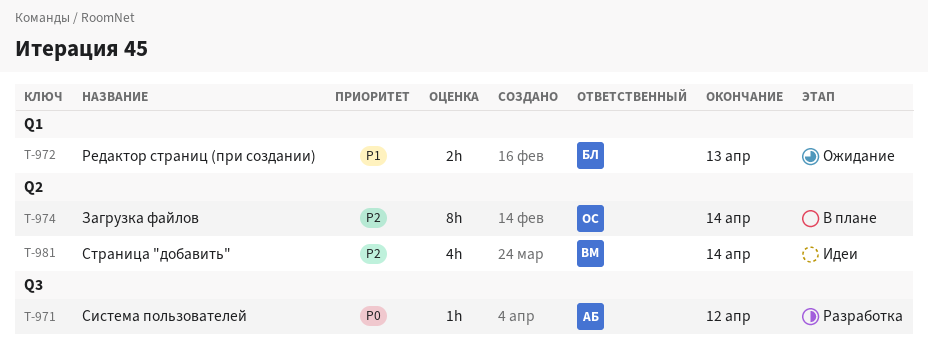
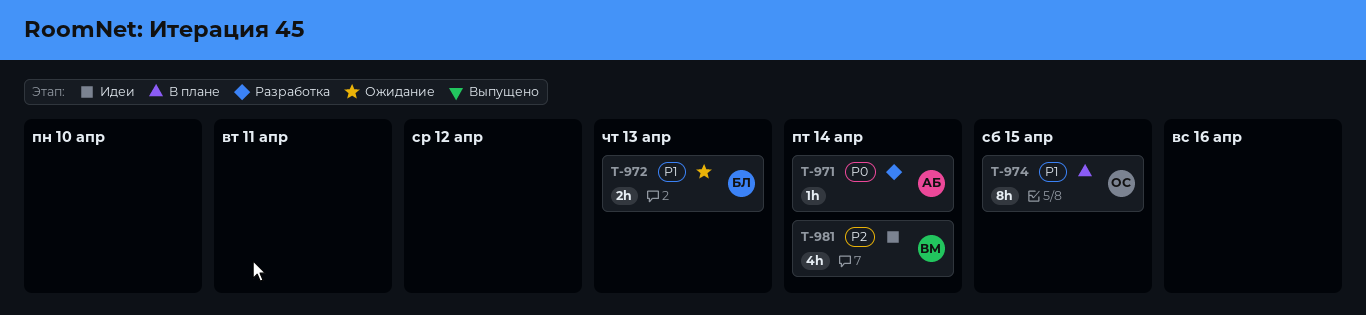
T-971, due: Apr 12 -> Apr 14
T-974, priority: P2 -> P1
T-974, due: Apr 14 -> Apr 15

